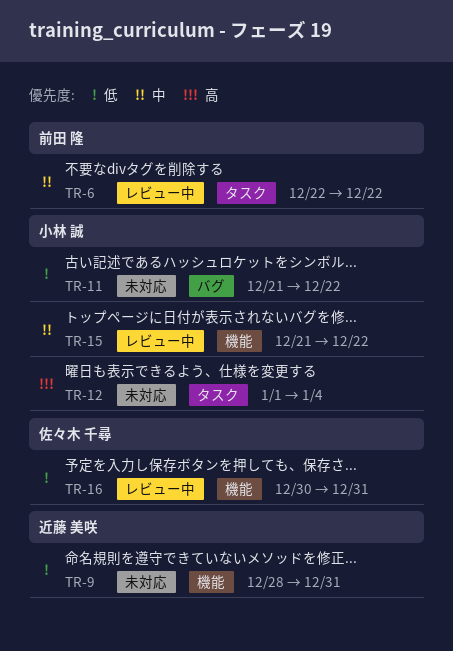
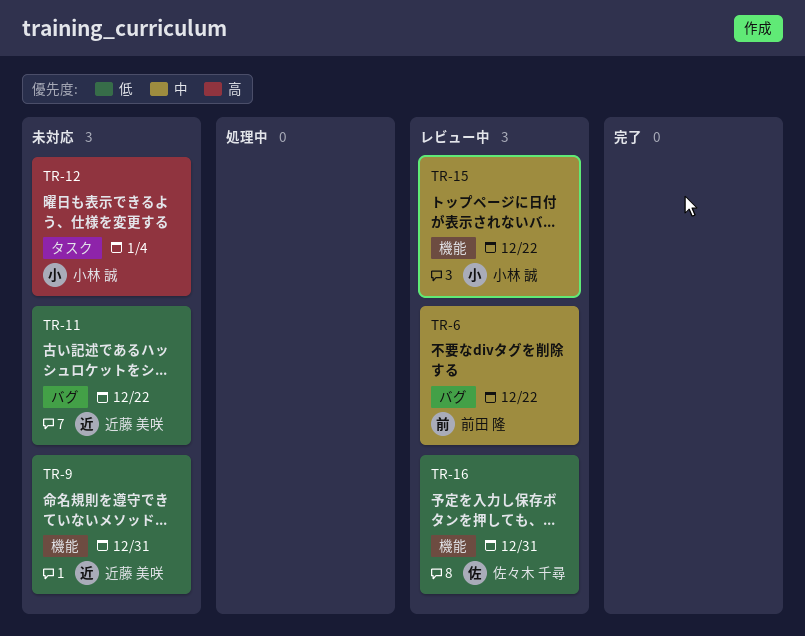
TR-6, label: タスク -> バグ
TR-11, owner: 小林 誠 -> 近藤 美咲

